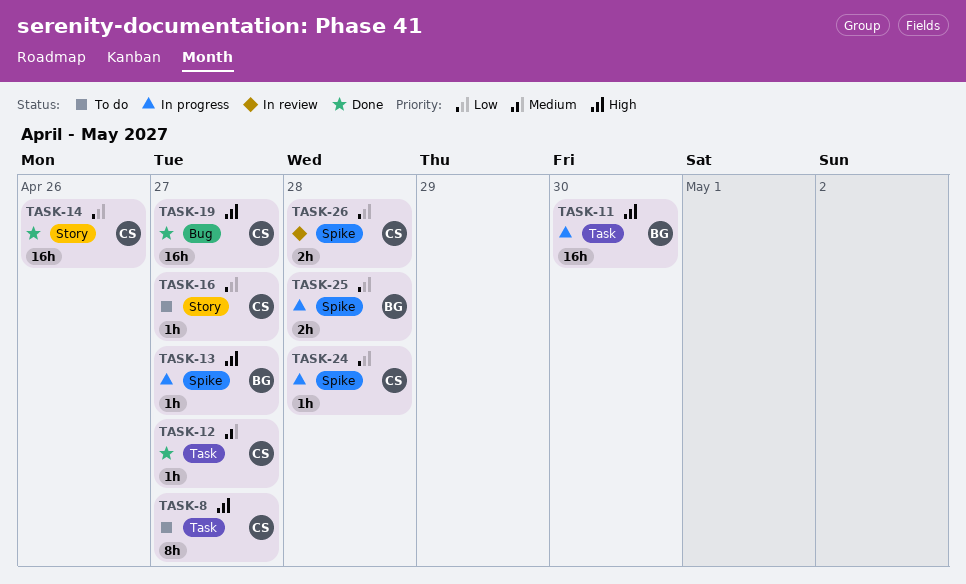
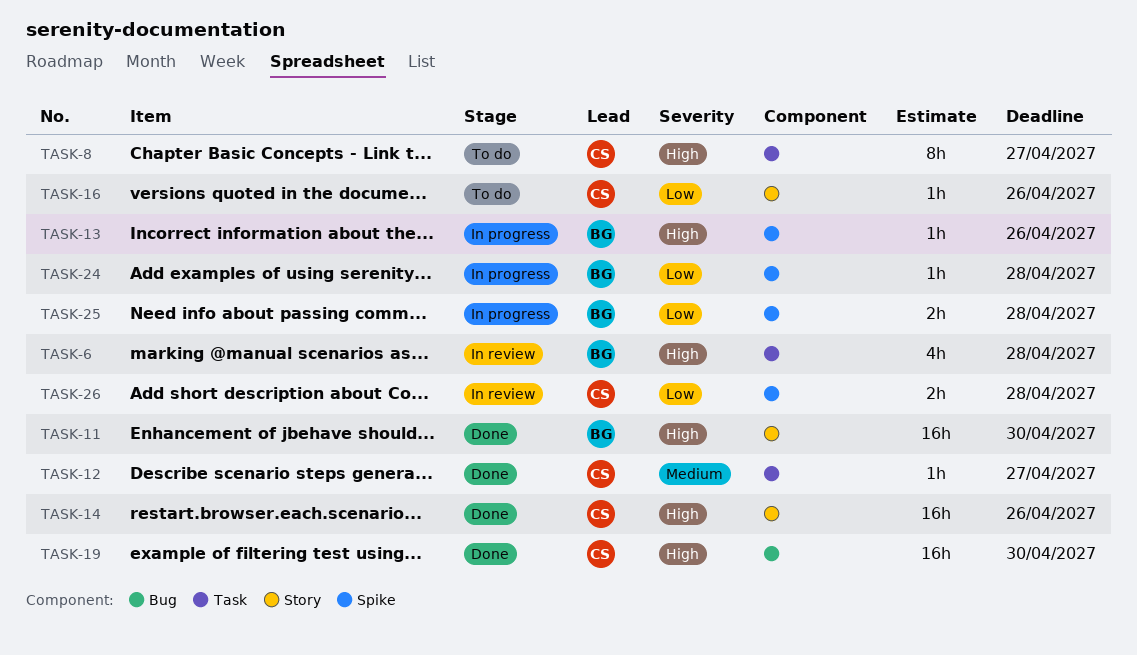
TASK-6: none -> present
TASK-11, status: In progress -> Done
TASK-11, label: Task -> Story
TASK-13, due: Apr 27 -> Apr 26
TASK-14, priority: Low -> High
TASK-16, due: Apr 27 -> Apr 26
TASK-19, due: Apr 27 -> Apr 30
TASK-24, owner: CS -> BG

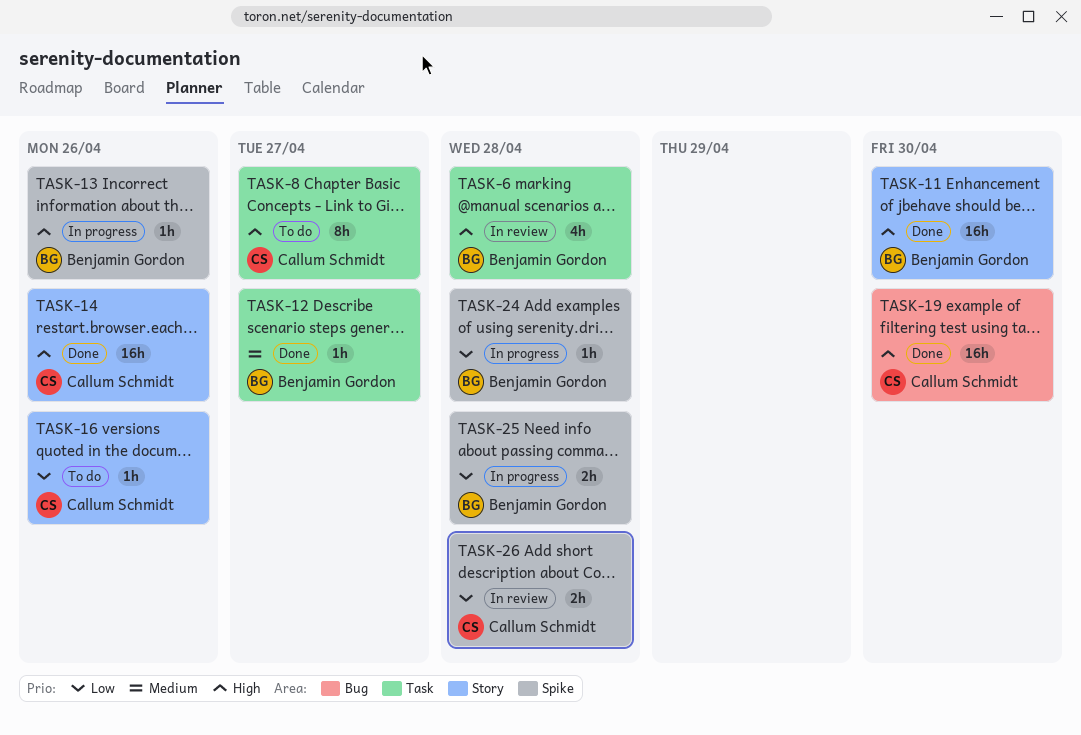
TASK-12, owner: Callum Schmidt -> Benjamin Gordon

